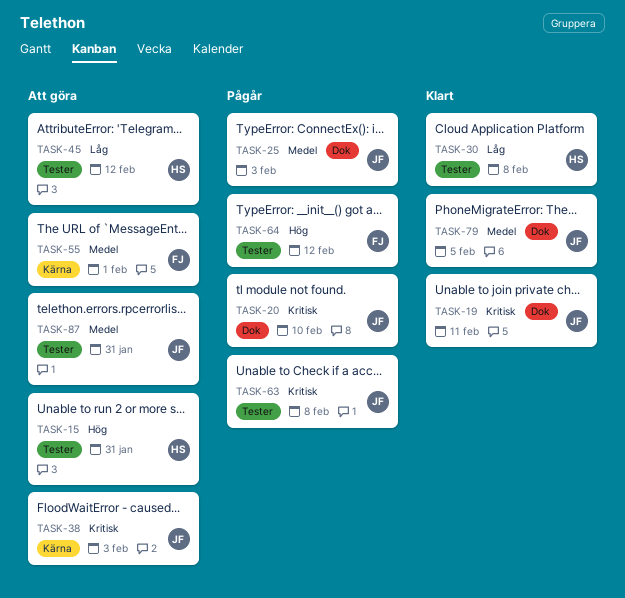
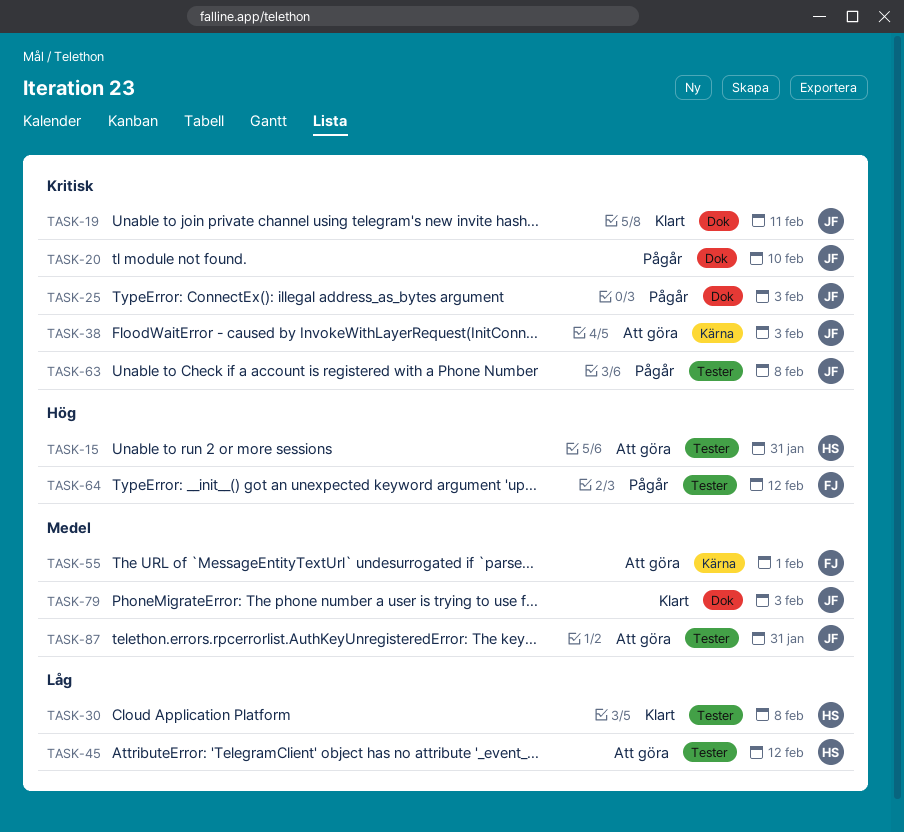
TASK-25, priority: Medel -> Kritisk
TASK-79, due: Feb 5 -> Feb 3

